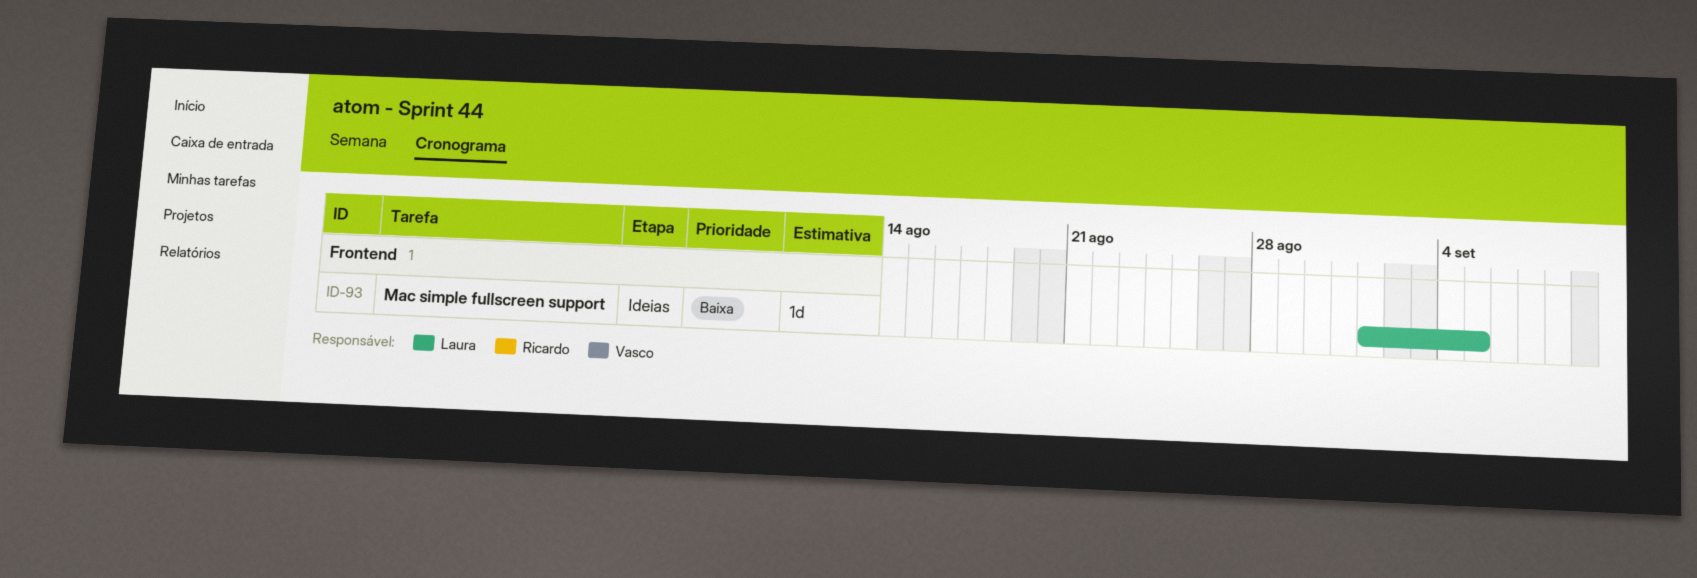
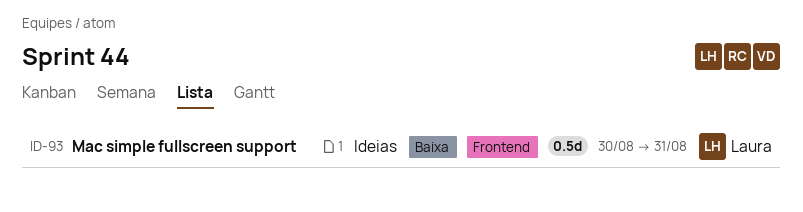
ID-93, estimate: 1d -> 0.5d
ID-93, start: Sep 1 -> Aug 30
ID-93, due: Sep 5 -> Aug 31

